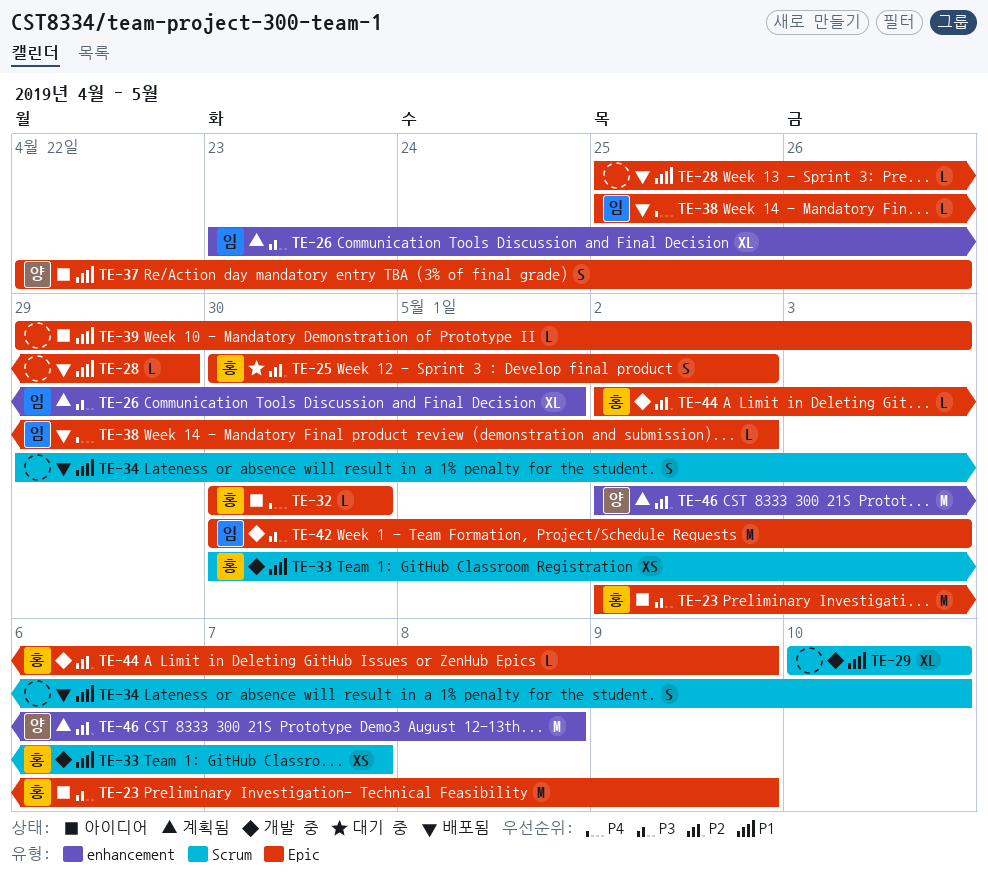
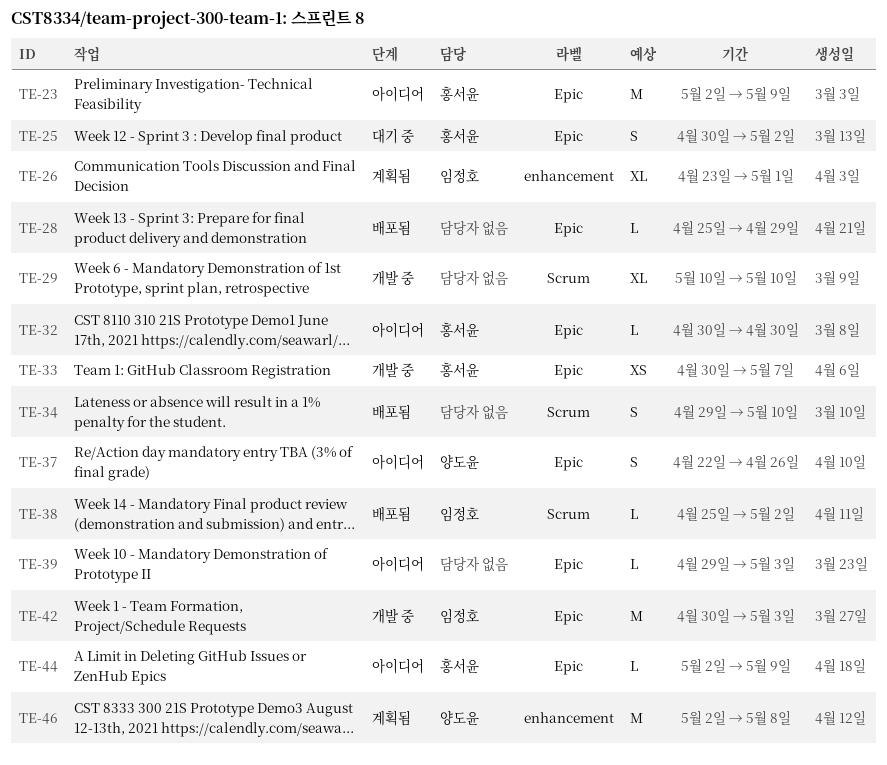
TE-33, label: Scrum -> Epic
TE-38, label: Epic -> Scrum
TE-44, status: 개발 중 -> 아이디어

